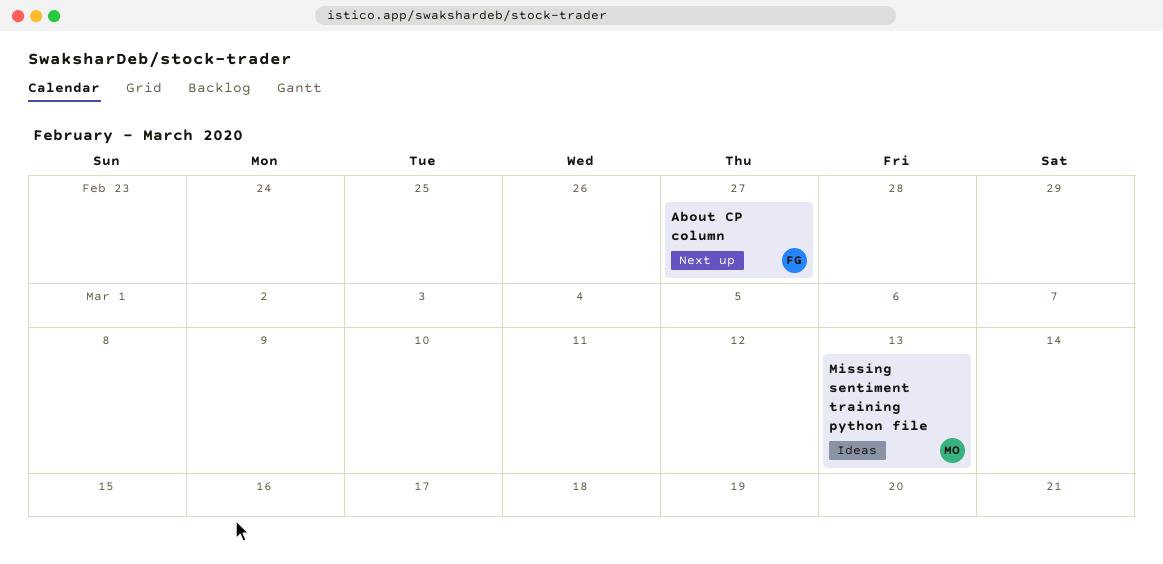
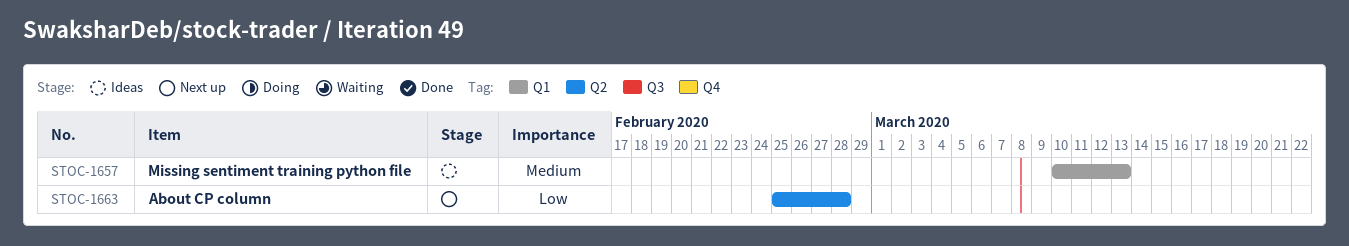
About CP column, due: Feb 27 -> Feb 28

